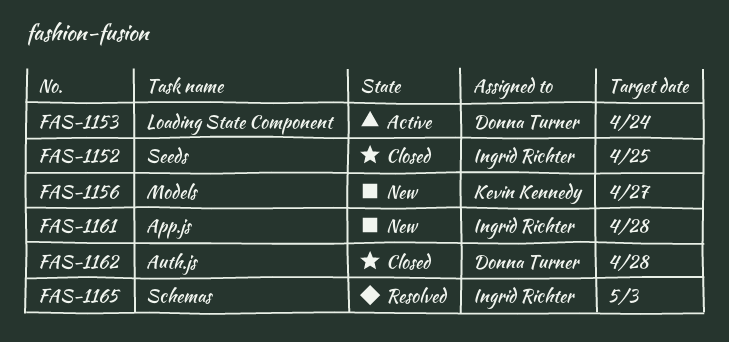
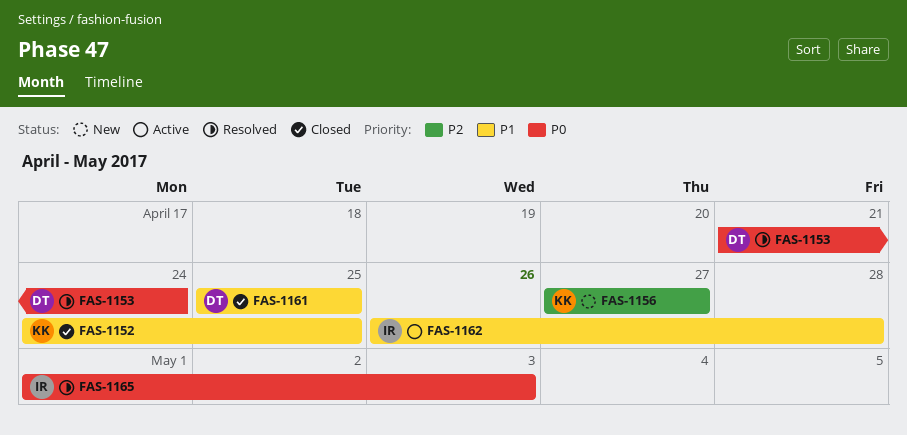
FAS-1152, owner: Ingrid Richter -> Kevin Kennedy
FAS-1153, status: Active -> Resolved
FAS-1161, status: New -> Closed
FAS-1161, owner: Ingrid Richter -> Donna Turner
FAS-1161, due: Apr 28 -> Apr 25
FAS-1162, status: Closed -> Active
FAS-1162, owner: Donna Turner -> Ingrid Richter

